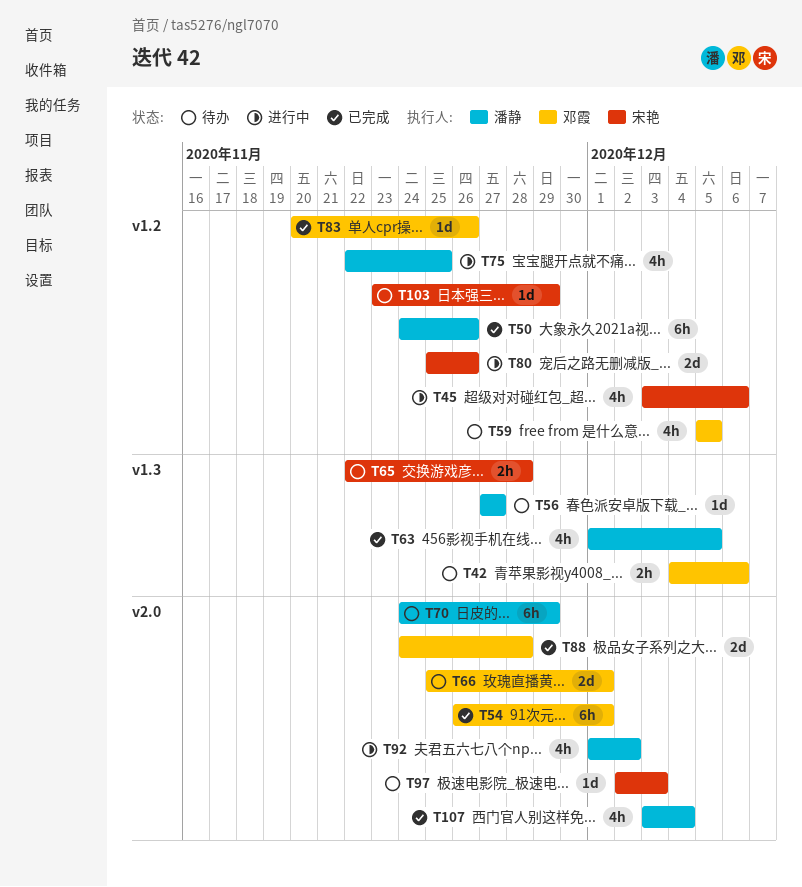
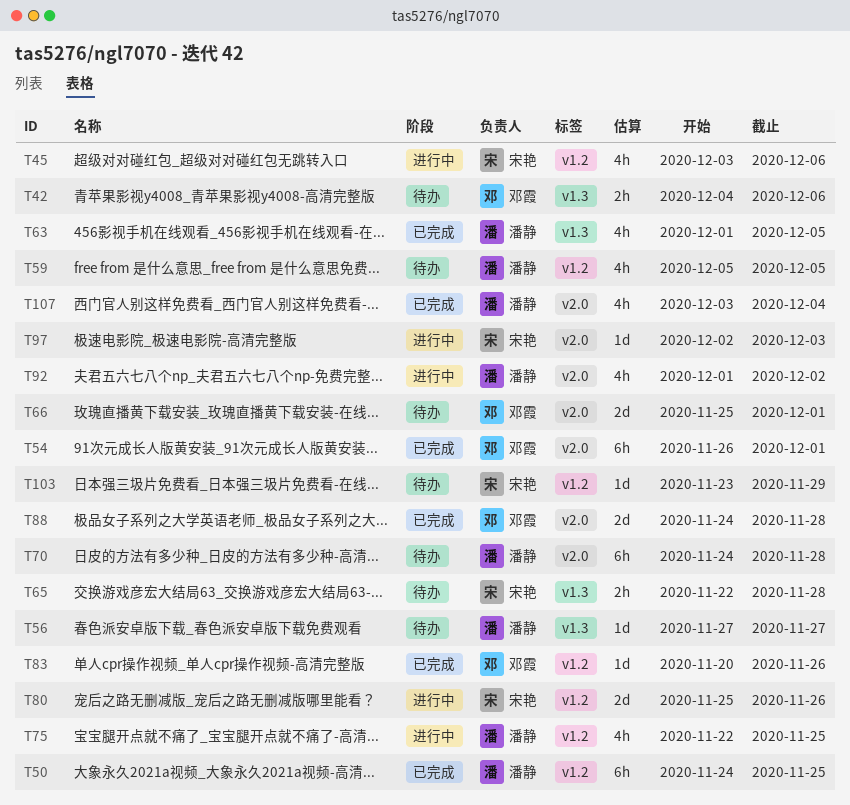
T50, due: Nov 26 -> Nov 25
T59, owner: 邓霞 -> 潘静
T70, due: Nov 29 -> Nov 28
T97, status: 待办 -> 进行中

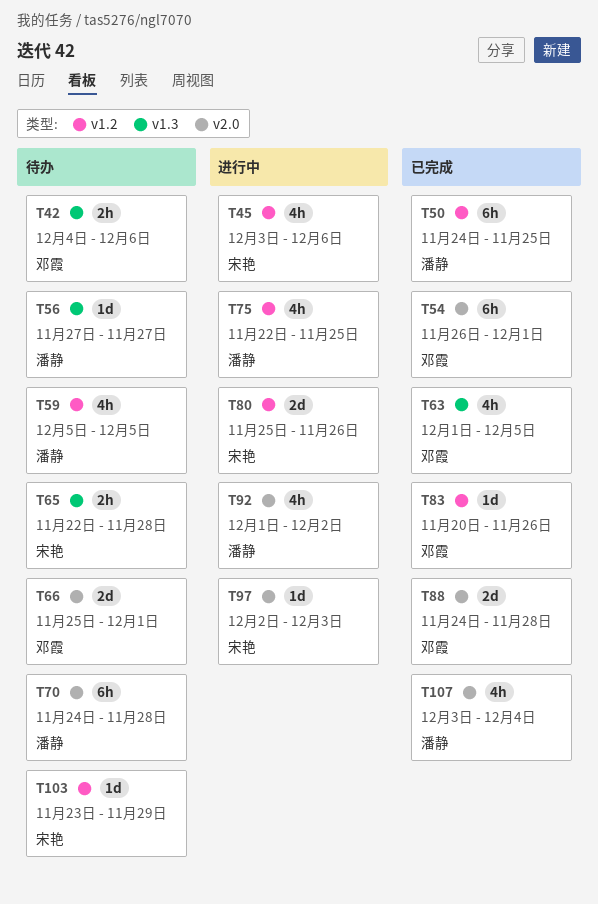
T63, owner: 潘静 -> 邓霞

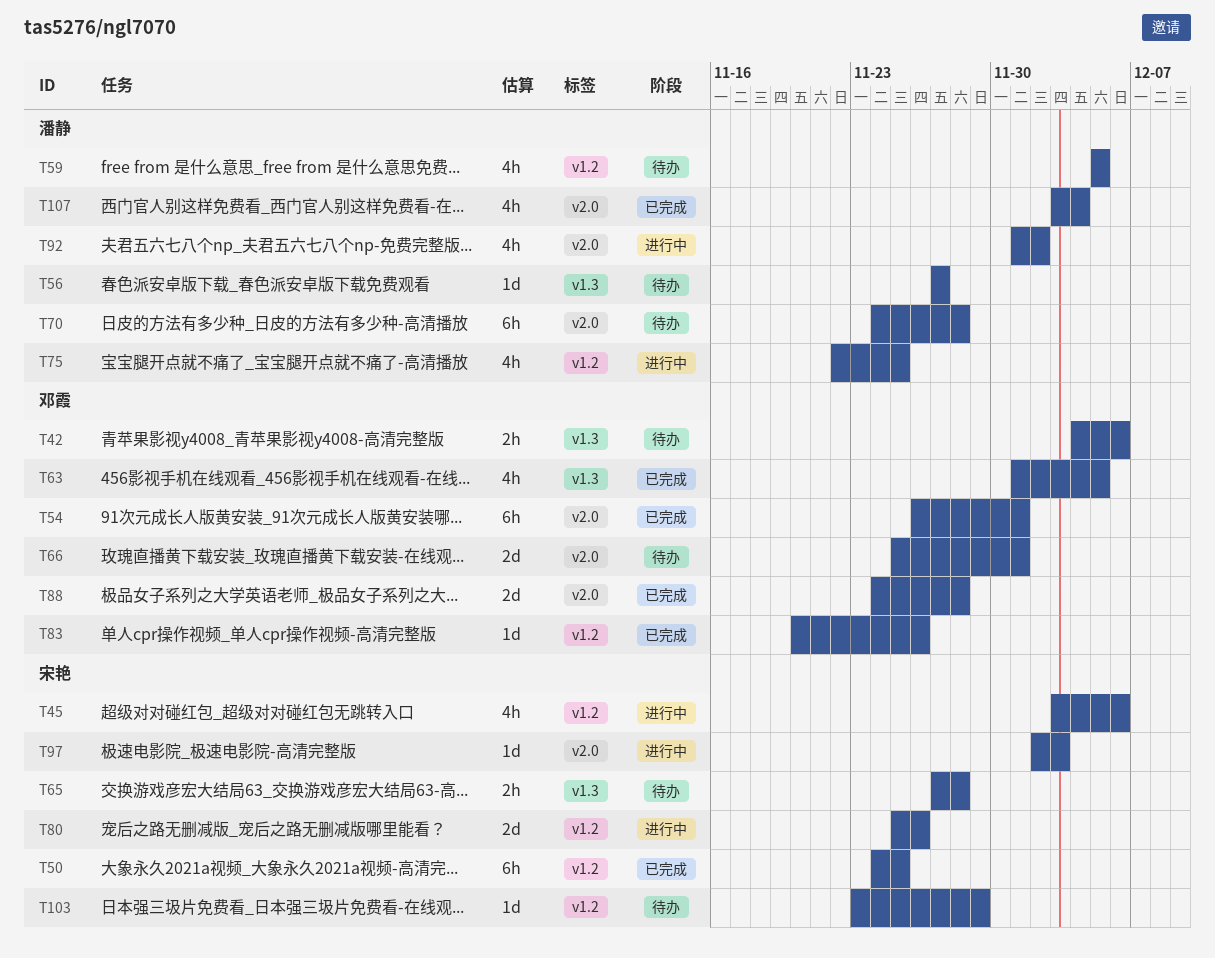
T50, owner: 潘静 -> 宋艳
T65, start: Nov 22 -> Nov 27

